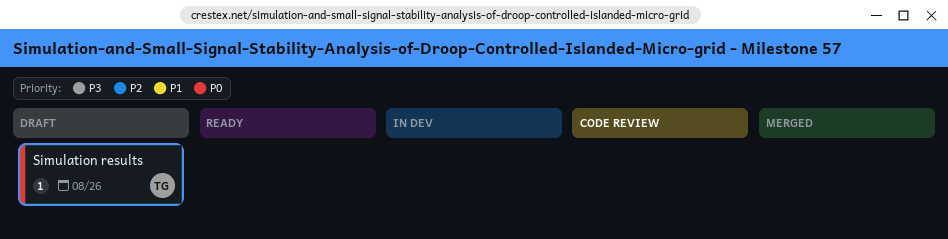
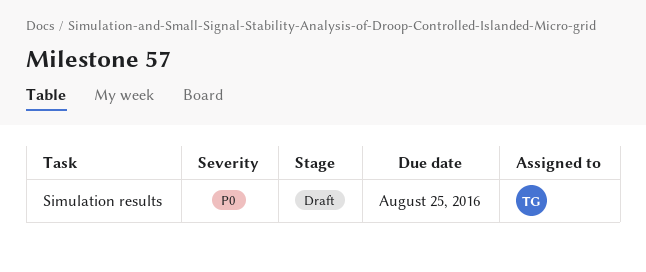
Simulation results, due: Aug 26 -> Aug 25

